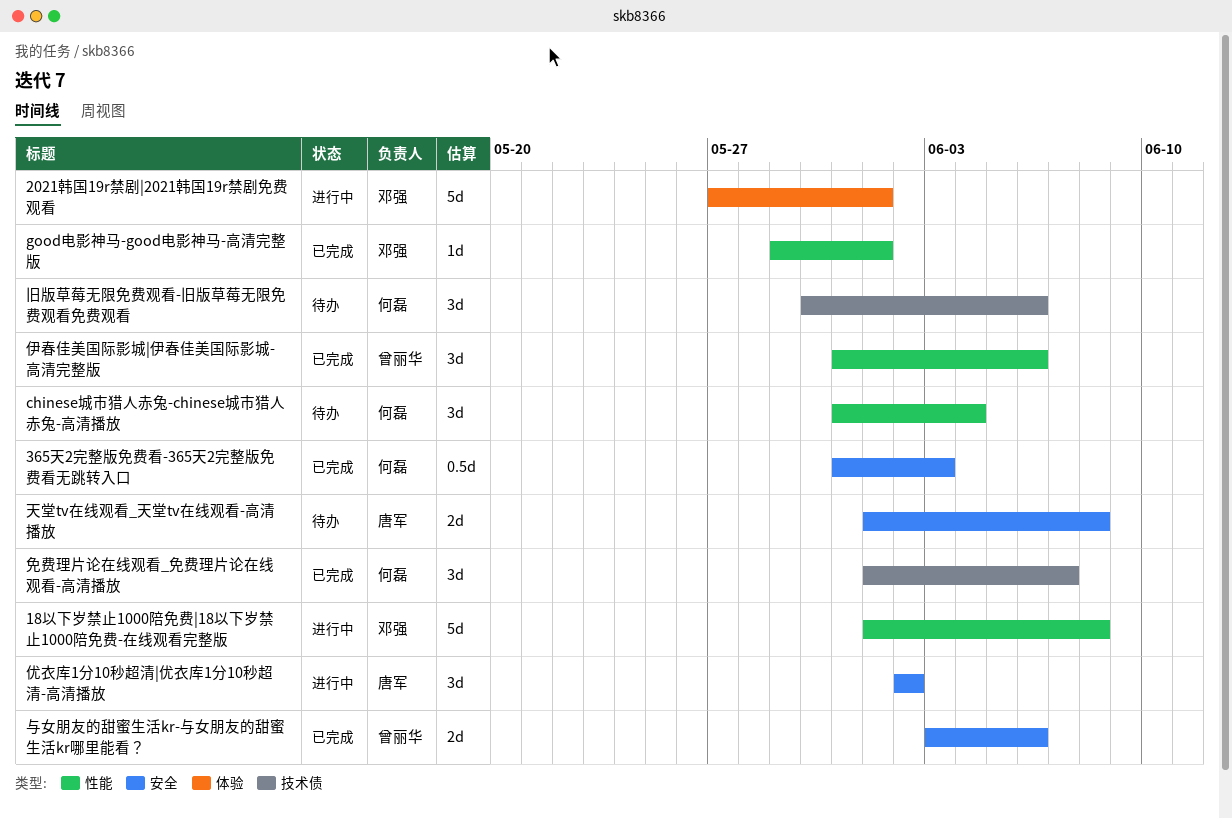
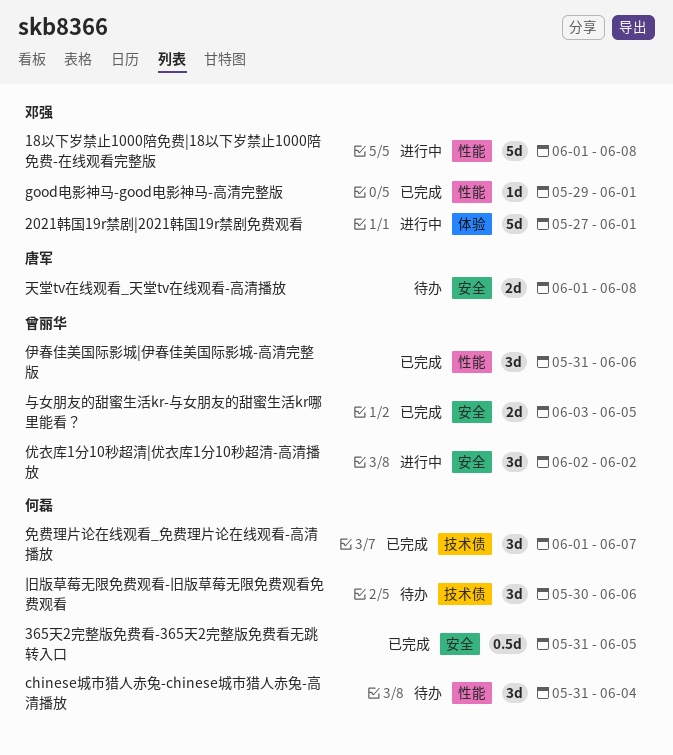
365天2完整版免费看-365天2完整版免费看无跳转入口, due: Jun 3 -> Jun 5
与女朋友的甜蜜生活kr-与女朋友的甜蜜生活kr哪里能看？, due: Jun 6 -> Jun 5
优衣库1分10秒超清|优衣库1分10秒超清-高清播放, owner: 唐军 -> 曾丽华

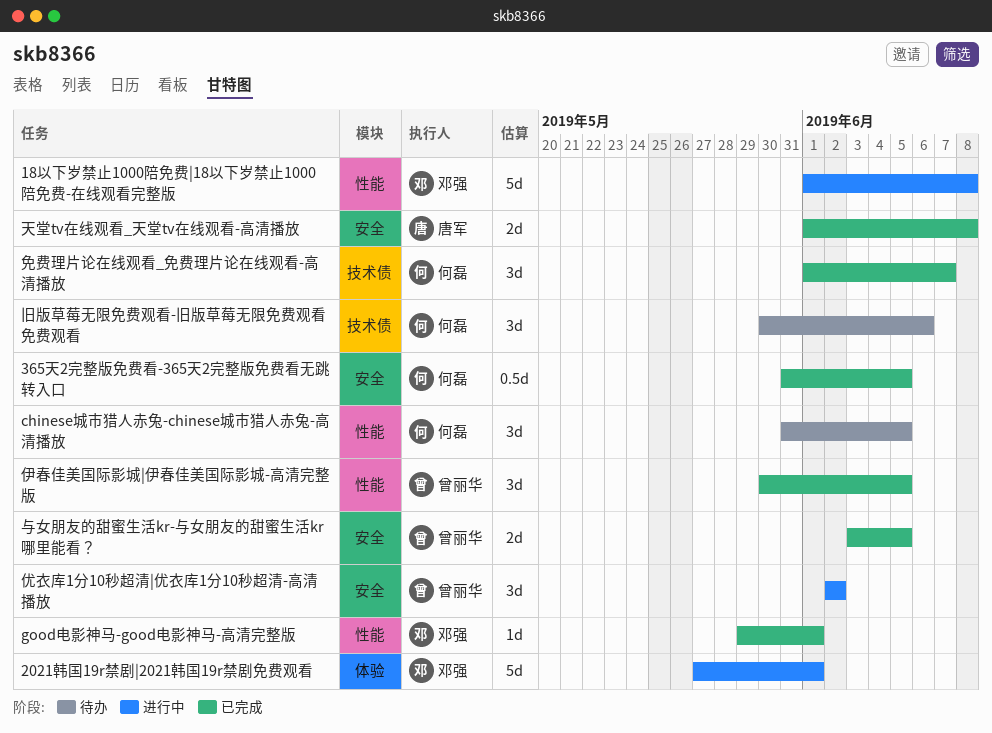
chinese城市猎人赤兔-chinese城市猎人赤兔-高清播放, due: Jun 4 -> Jun 5
伊春佳美国际影城|伊春佳美国际影城-高清完整版, start: May 31 -> May 30
伊春佳美国际影城|伊春佳美国际影城-高清完整版, due: Jun 6 -> Jun 5
天堂tv在线观看_天堂tv在线观看-高清播放, status: 待办 -> 已完成

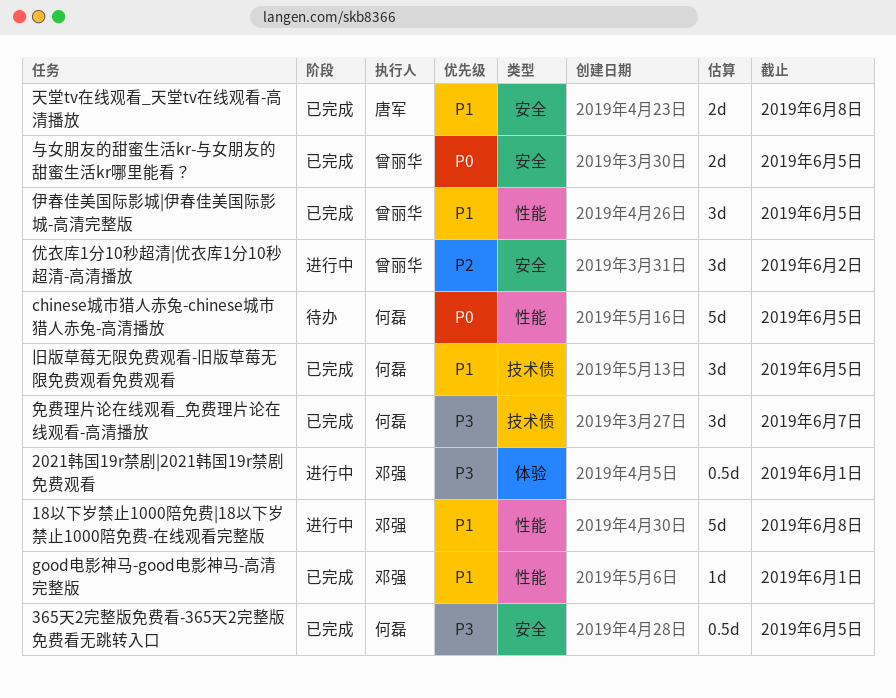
2021韩国19r禁剧|2021韩国19r禁剧免费观看, estimate: 5d -> 0.5d
chinese城市猎人赤兔-chinese城市猎人赤兔-高清播放, estimate: 3d -> 5d
旧版草莓无限免费观看-旧版草莓无限免费观看免费观看, status: 待办 -> 已完成
旧版草莓无限免费观看-旧版草莓无限免费观看免费观看, due: Jun 6 -> Jun 5

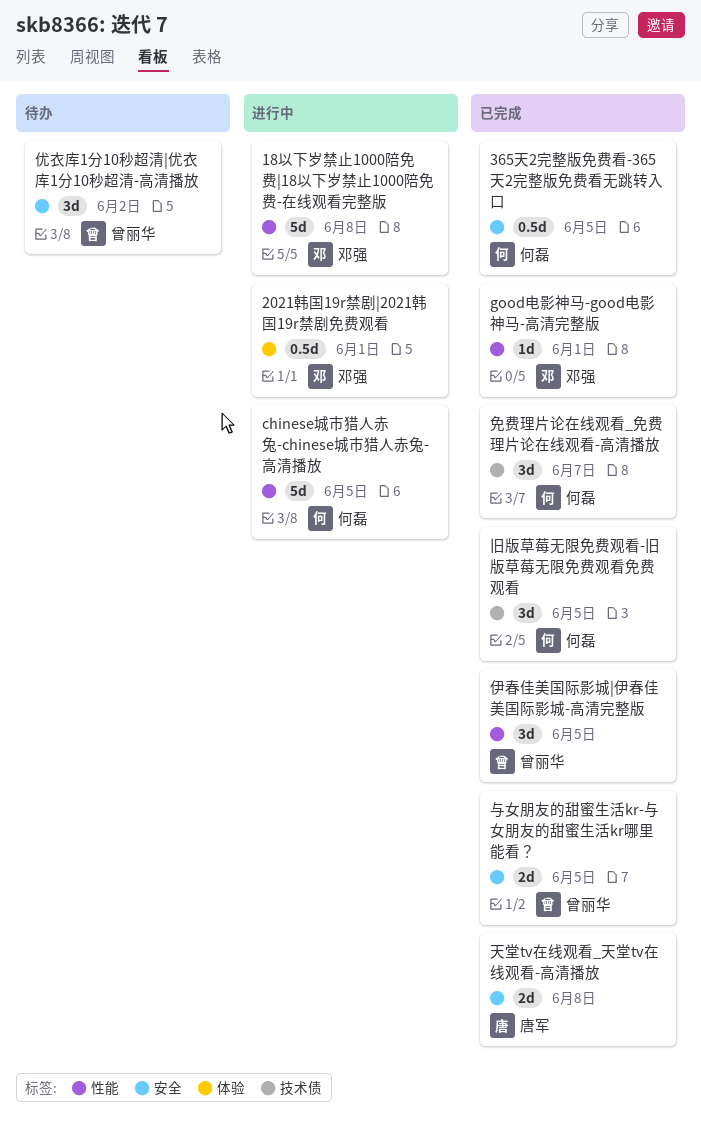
chinese城市猎人赤兔-chinese城市猎人赤兔-高清播放, status: 待办 -> 进行中
优衣库1分10秒超清|优衣库1分10秒超清-高清播放, status: 进行中 -> 待办

